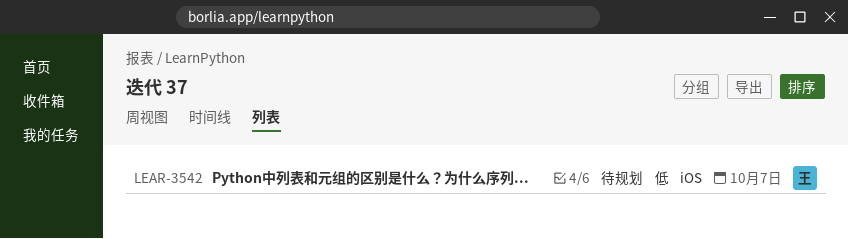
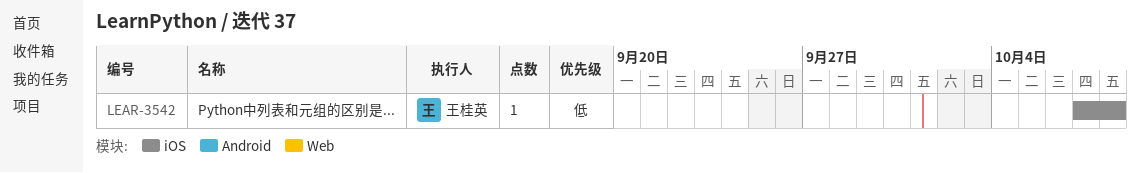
LEAR-3542, due: Oct 7 -> Oct 8

